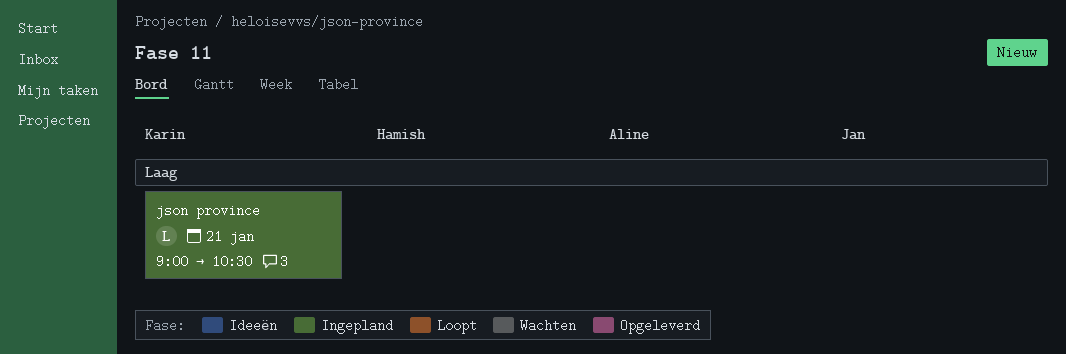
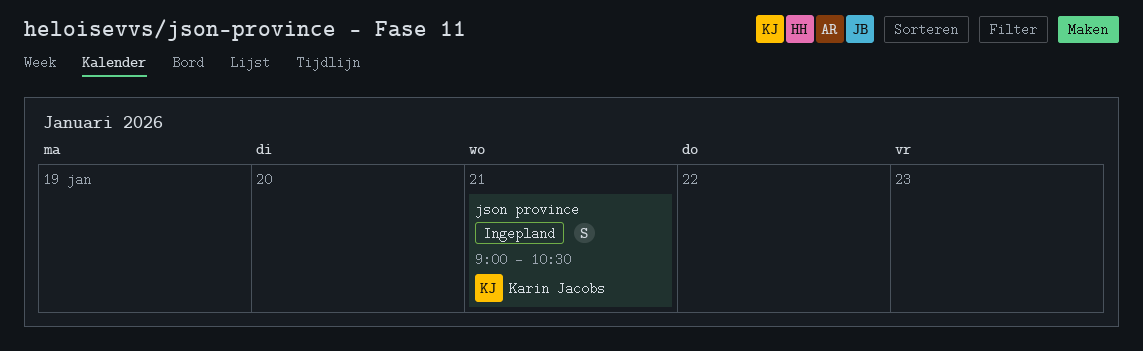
json province, estimate: L -> S

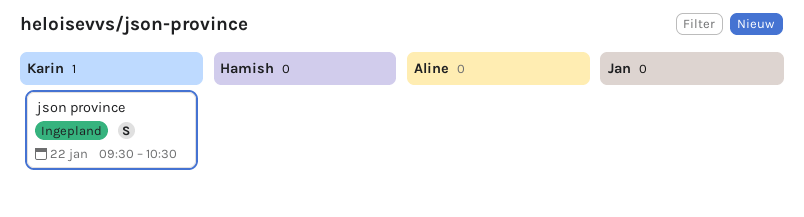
json province, day: Jan 21 -> Jan 22
json province, begins: 09:00 -> 09:30

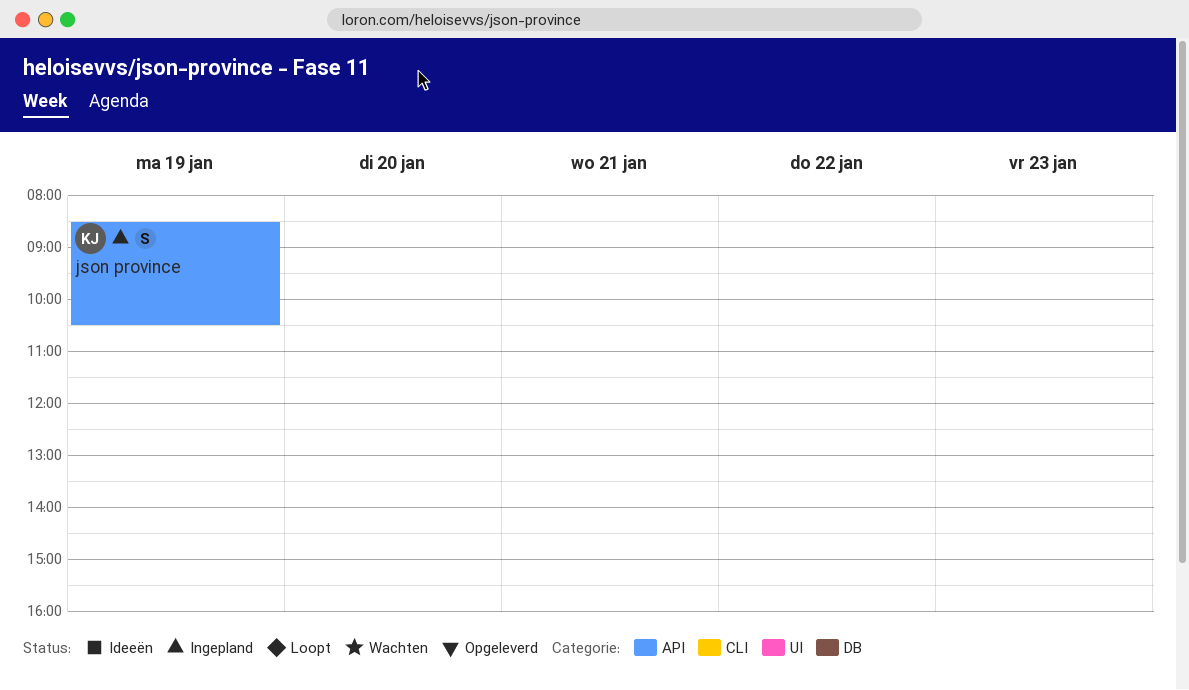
json province, day: Jan 22 -> Jan 19
json province, begins: 09:30 -> 08:30

